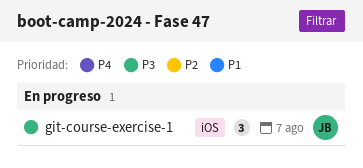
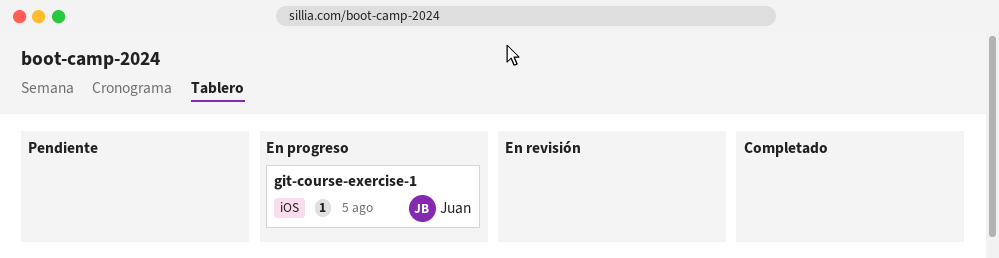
git-course-exercise-1, estimate: 3 -> 1
git-course-exercise-1, due: Aug 7 -> Aug 5

